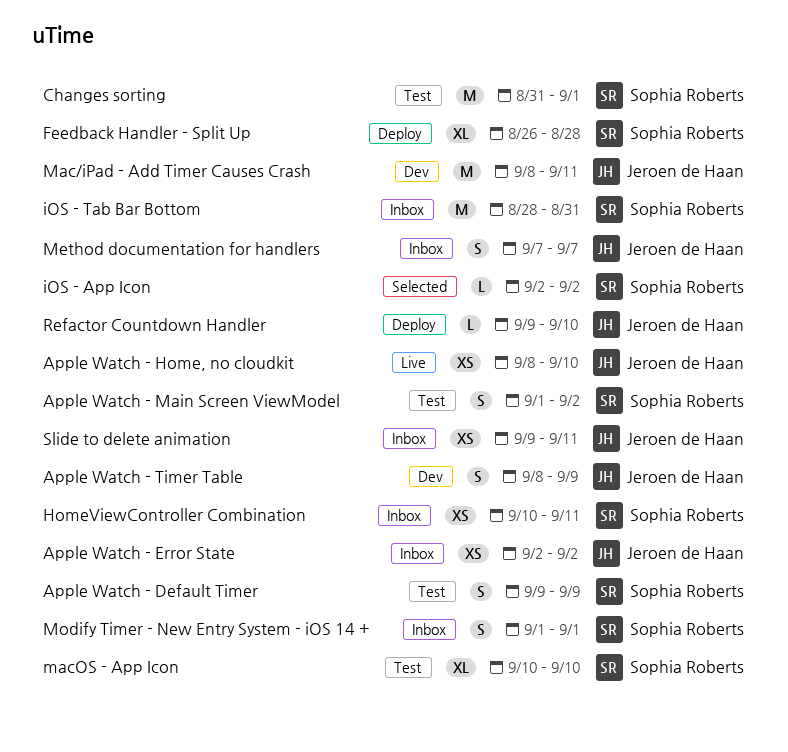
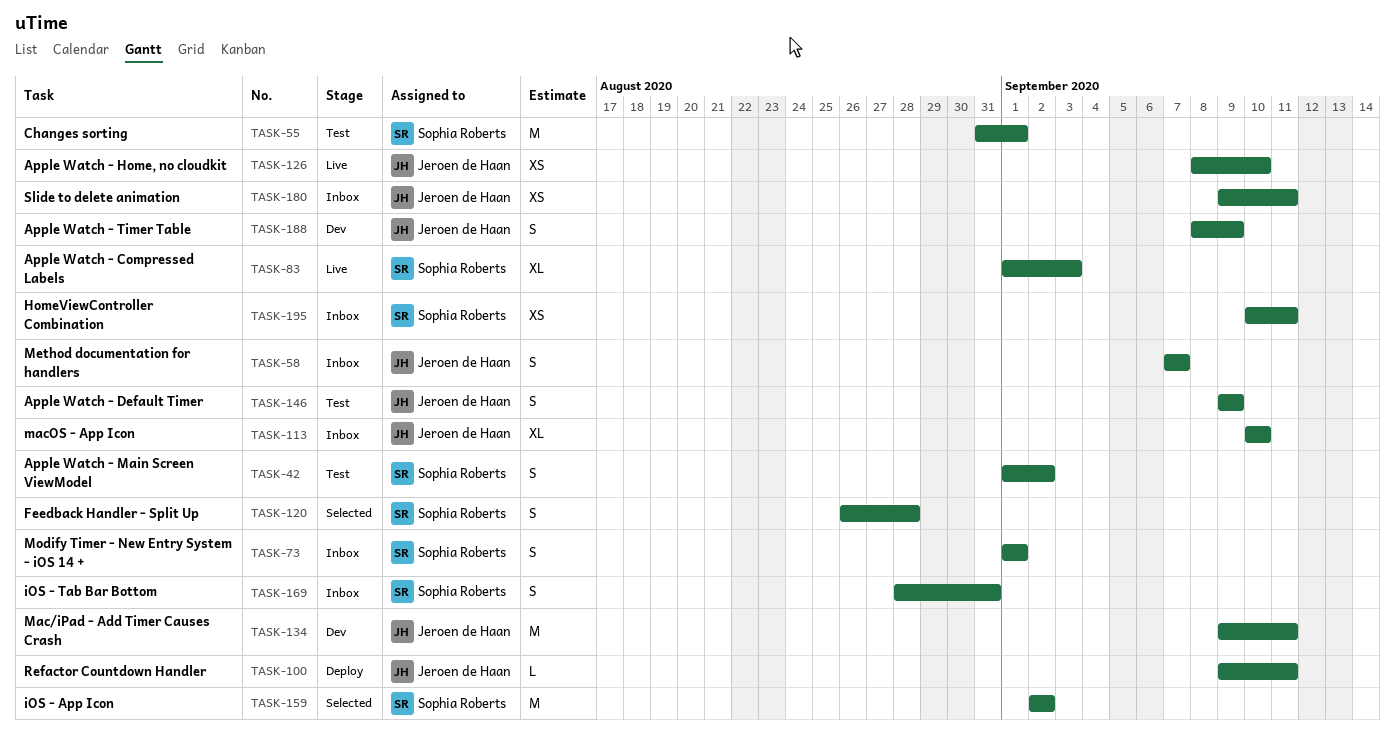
Apple Watch - Compressed Labels: none -> present
Apple Watch - Default Timer, owner: Sophia Roberts -> Jeroen de Haan
Apple Watch - Error State: present -> none
Feedback Handler - Split Up, status: Deploy -> Selected
Feedback Handler - Split Up, estimate: XL -> S
iOS - App Icon, estimate: L -> M
iOS - Tab Bar Bottom, estimate: M -> S
Mac/iPad - Add Timer Causes Crash, start: Sep 8 -> Sep 9
macOS - App Icon, status: Test -> Inbox
macOS - App Icon, owner: Sophia Roberts -> Jeroen de Haan
Refactor Countdown Handler, due: Sep 10 -> Sep 11

